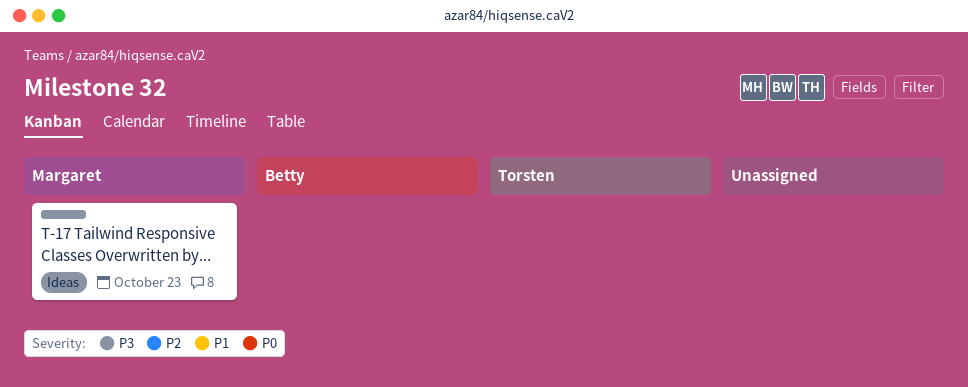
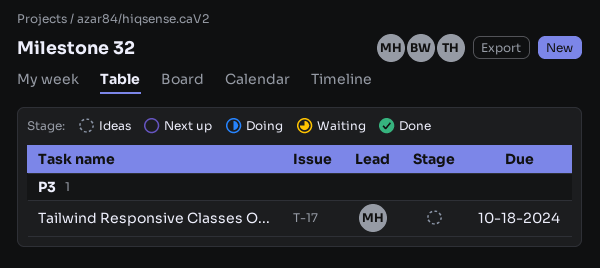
T-17, due: Oct 23 -> Oct 18

